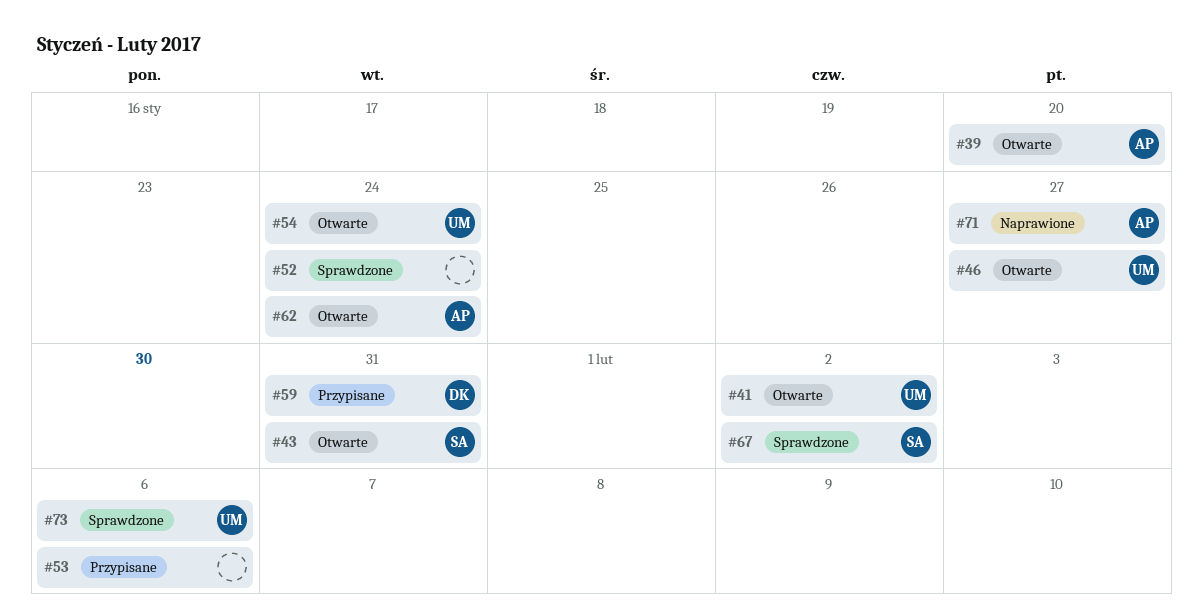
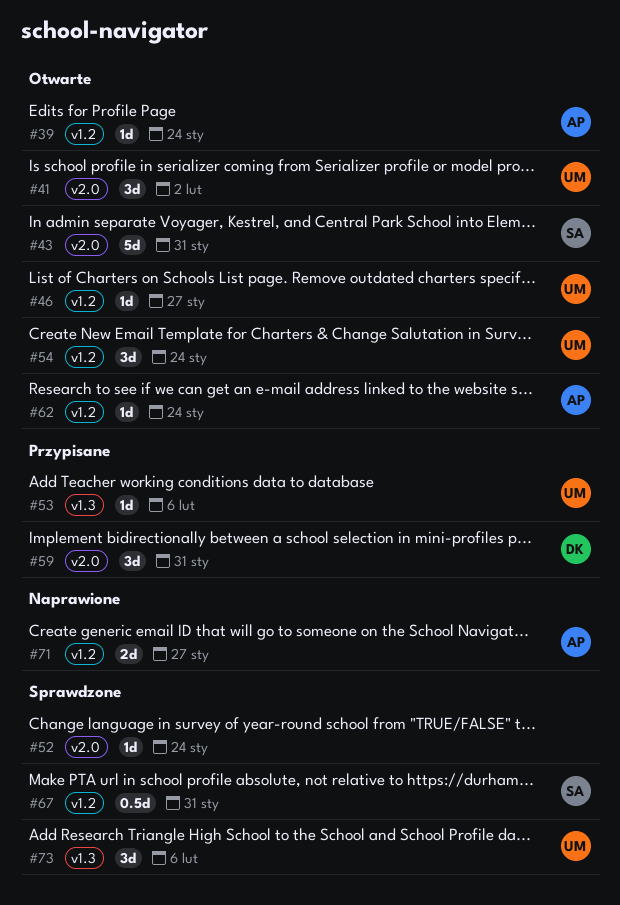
#39, due: Jan 20 -> Jan 24
#53, owner: none -> UM
#67, due: Feb 2 -> Jan 31

